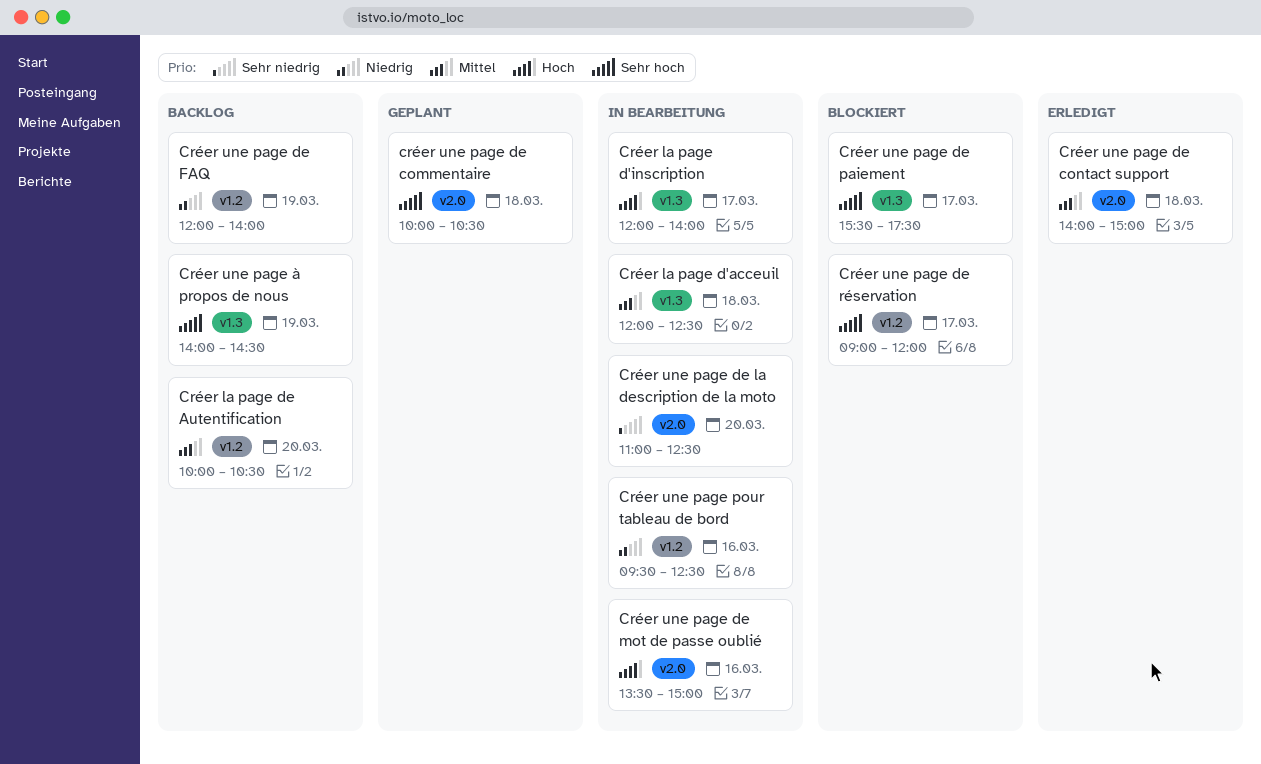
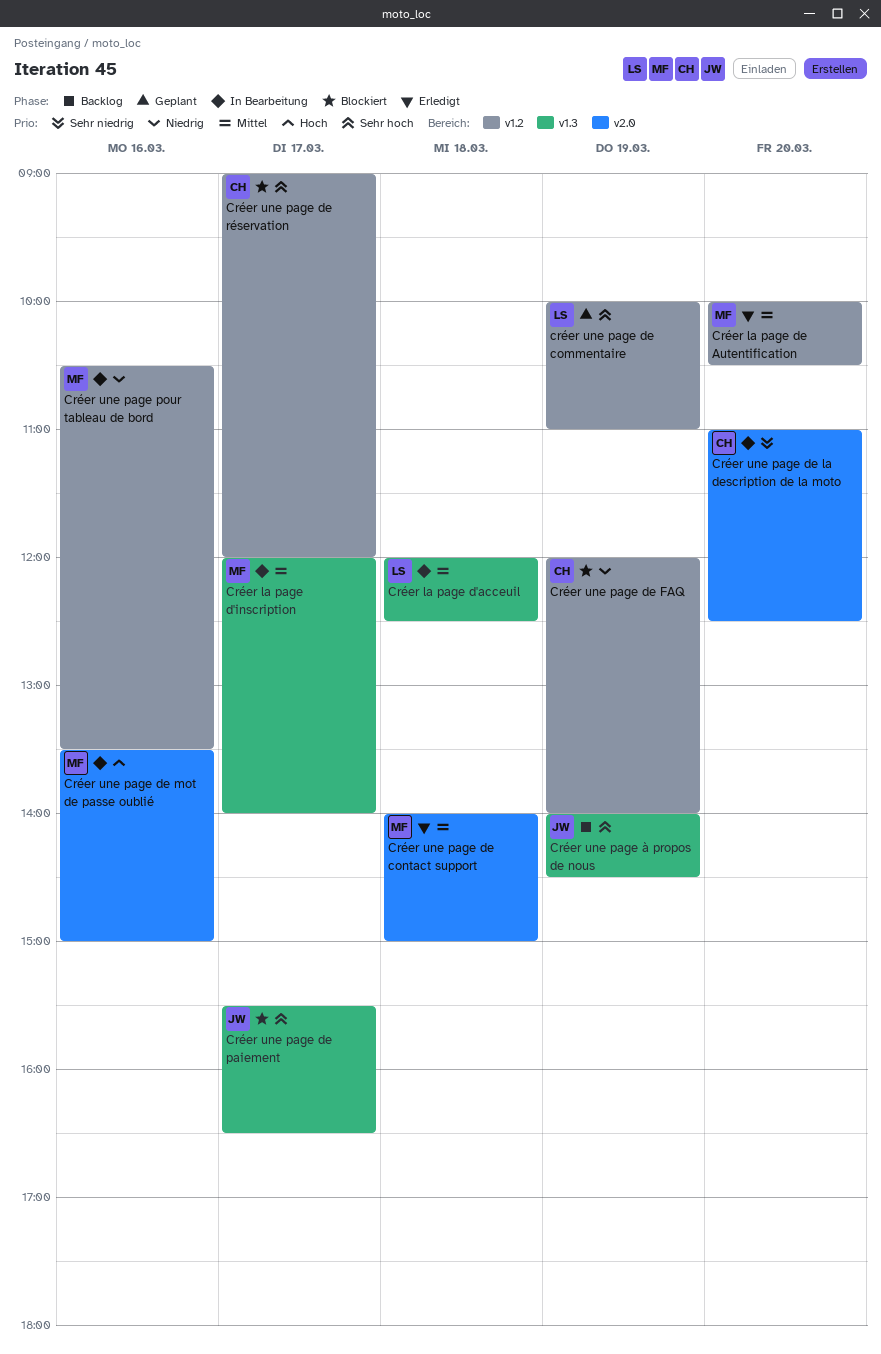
Créer la page d'inscription, priority: Hoch -> Mittel
Créer la page de Autentification, status: Backlog -> Erledigt
créer une page de commentaire, label: v2.0 -> v1.2
créer une page de commentaire, day: Mar 18 -> Mar 19
créer une page de commentaire, ends: 10:30 -> 11:00
Créer une page de FAQ, status: Backlog -> Blockiert
Créer une page de paiement, ends: 17:30 -> 16:30
Créer une page pour tableau de bord, begins: 09:30 -> 10:30
Créer une page pour tableau de bord, ends: 12:30 -> 13:30

